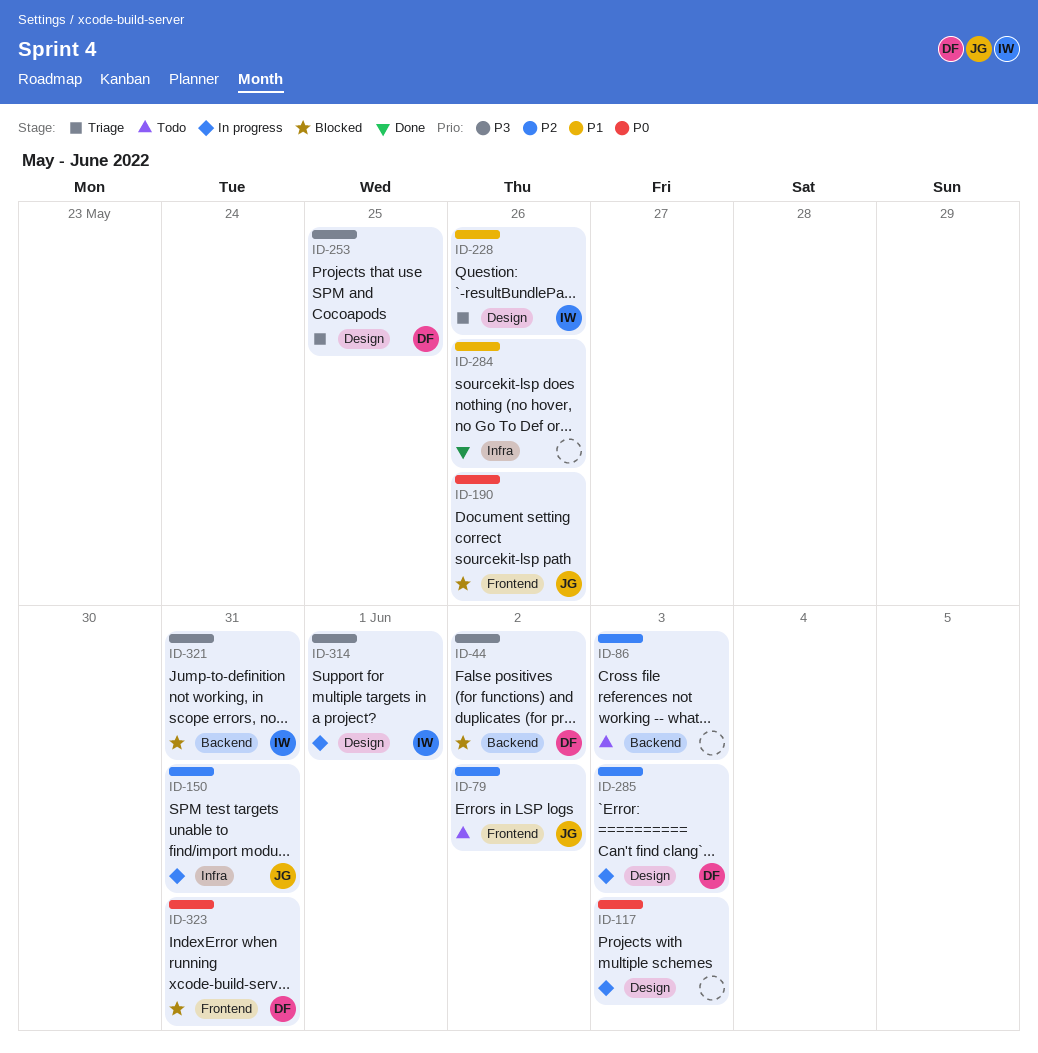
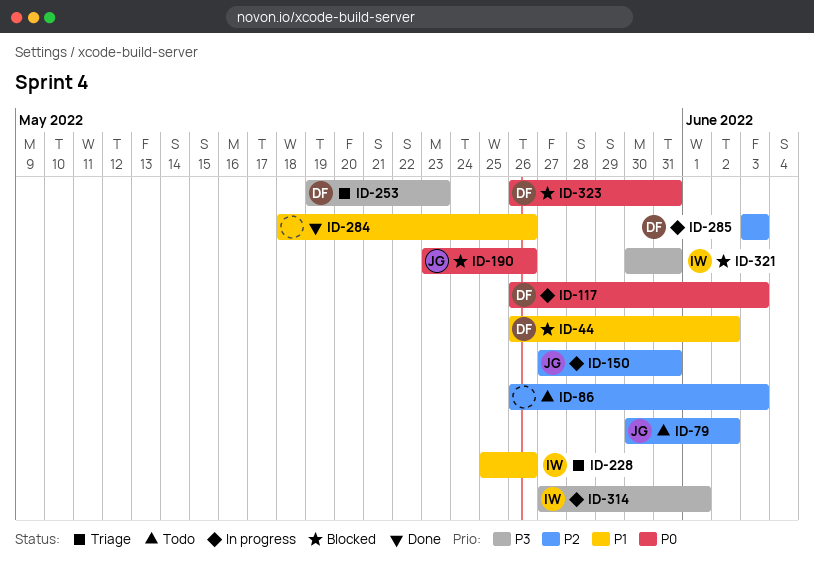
ID-44, priority: P3 -> P1
ID-117, owner: none -> DF
ID-253, due: May 25 -> May 23

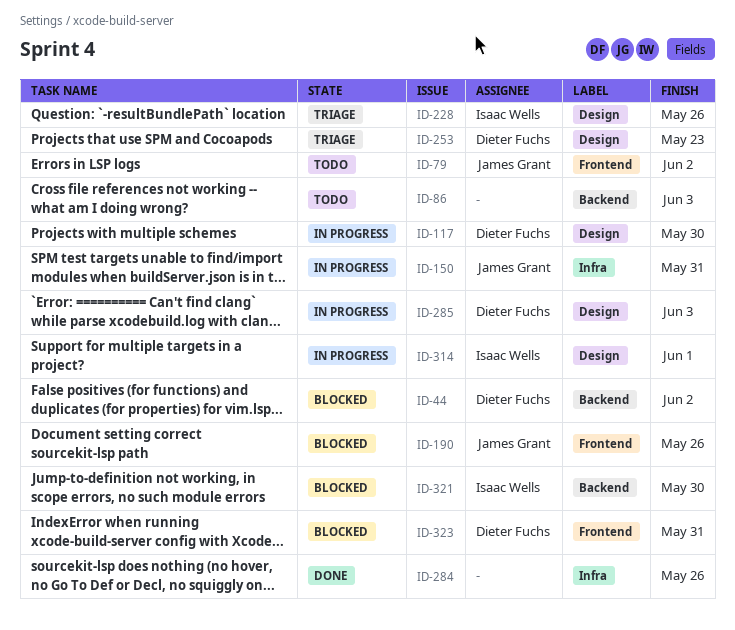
ID-117, due: Jun 3 -> May 30
ID-321, due: May 31 -> May 30

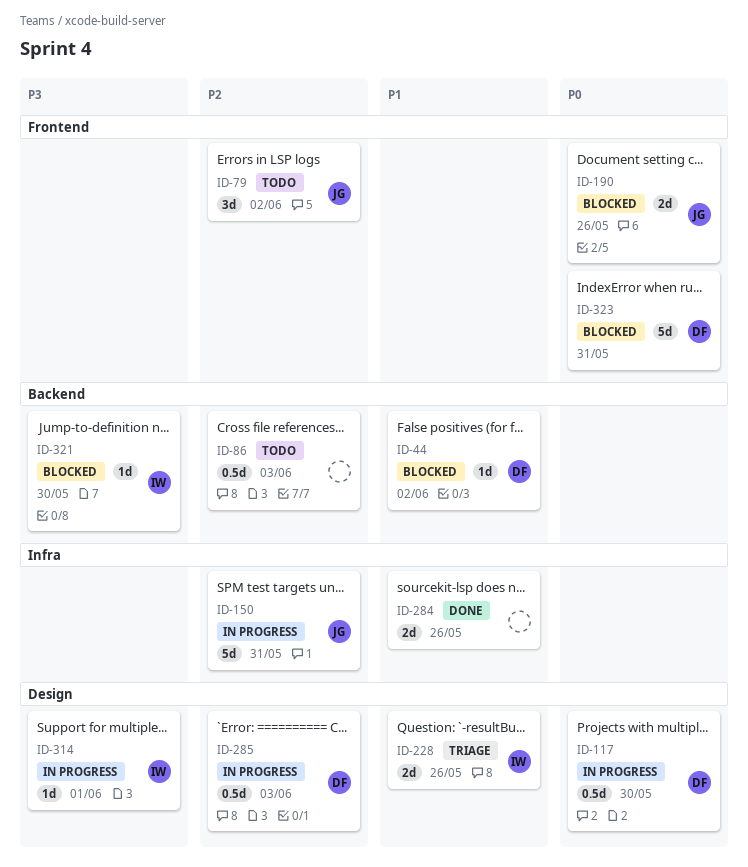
ID-253: present -> none

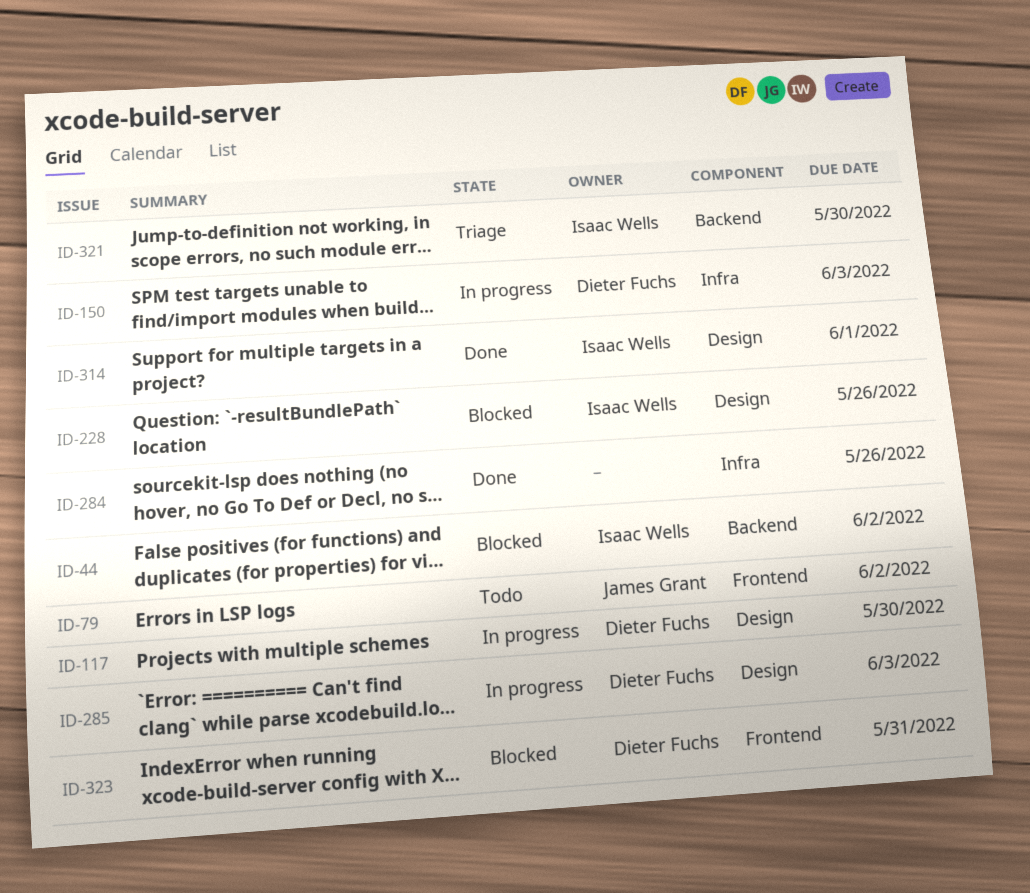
ID-44, owner: Dieter Fuchs -> Isaac Wells
ID-86: present -> none
ID-150, owner: James Grant -> Dieter Fuchs
ID-150, due: May 31 -> Jun 3
ID-190: present -> none
ID-228, status: Triage -> Blocked
ID-314, status: In progress -> Done
ID-321, status: Blocked -> Triage

